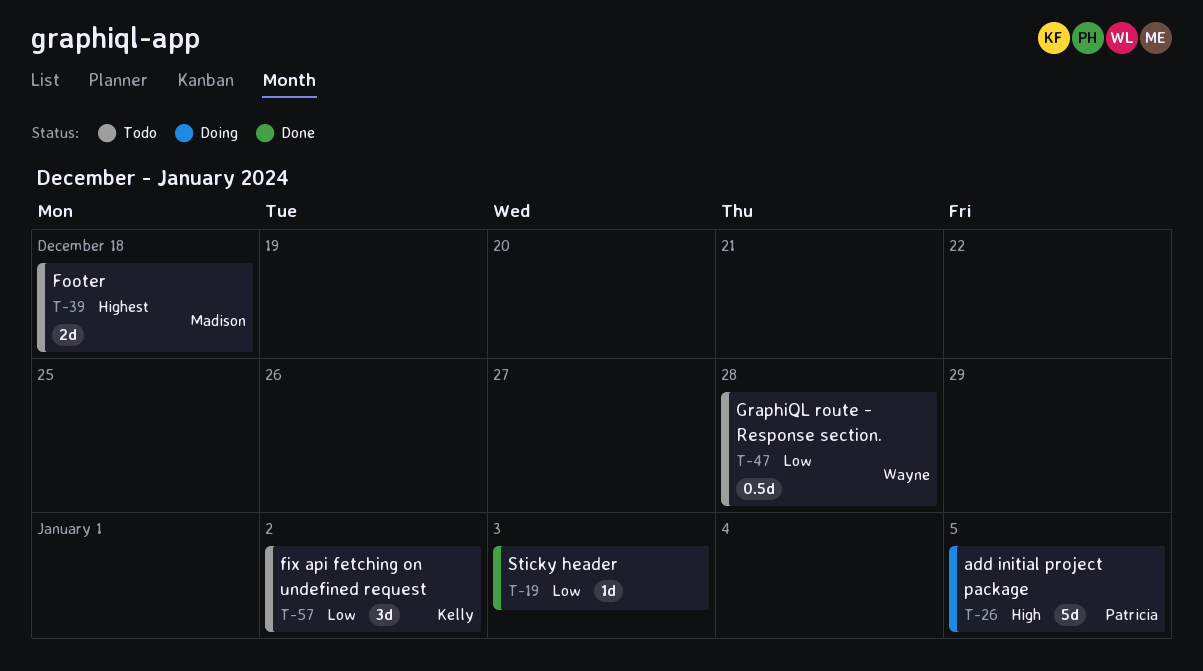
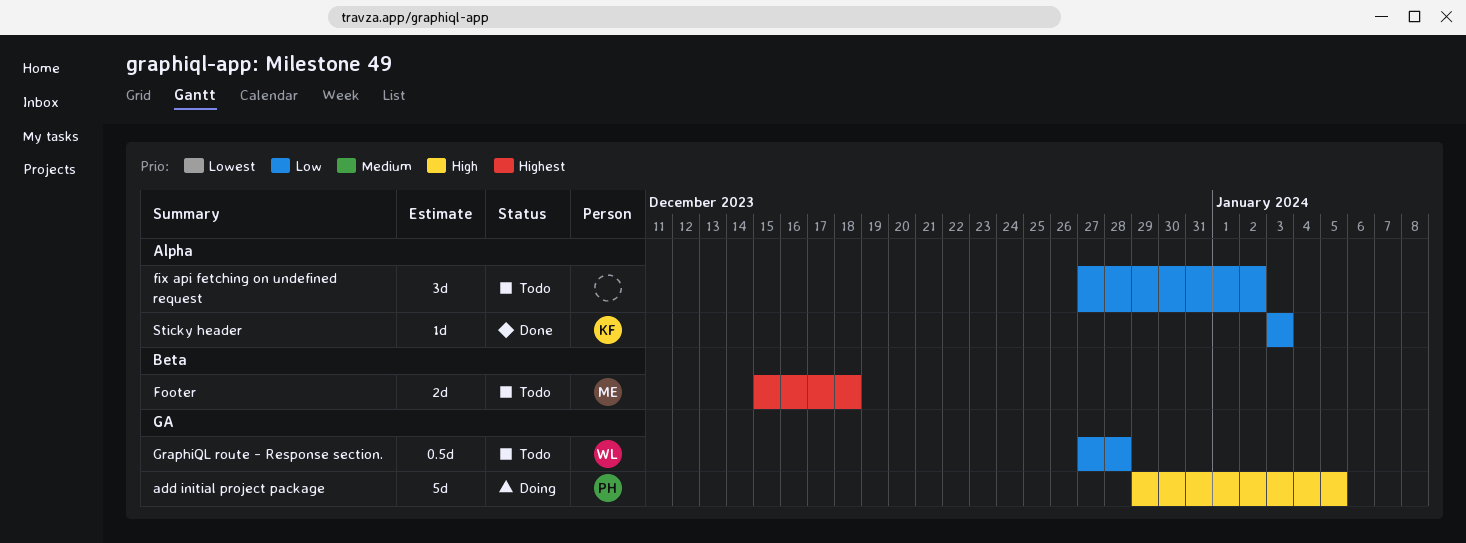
fix api fetching on undefined request, owner: Kelly -> none
Sticky header, owner: none -> Kelly

